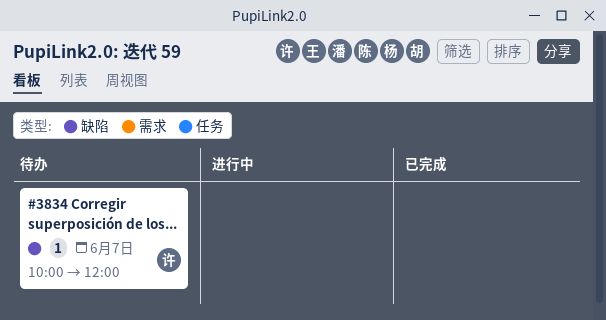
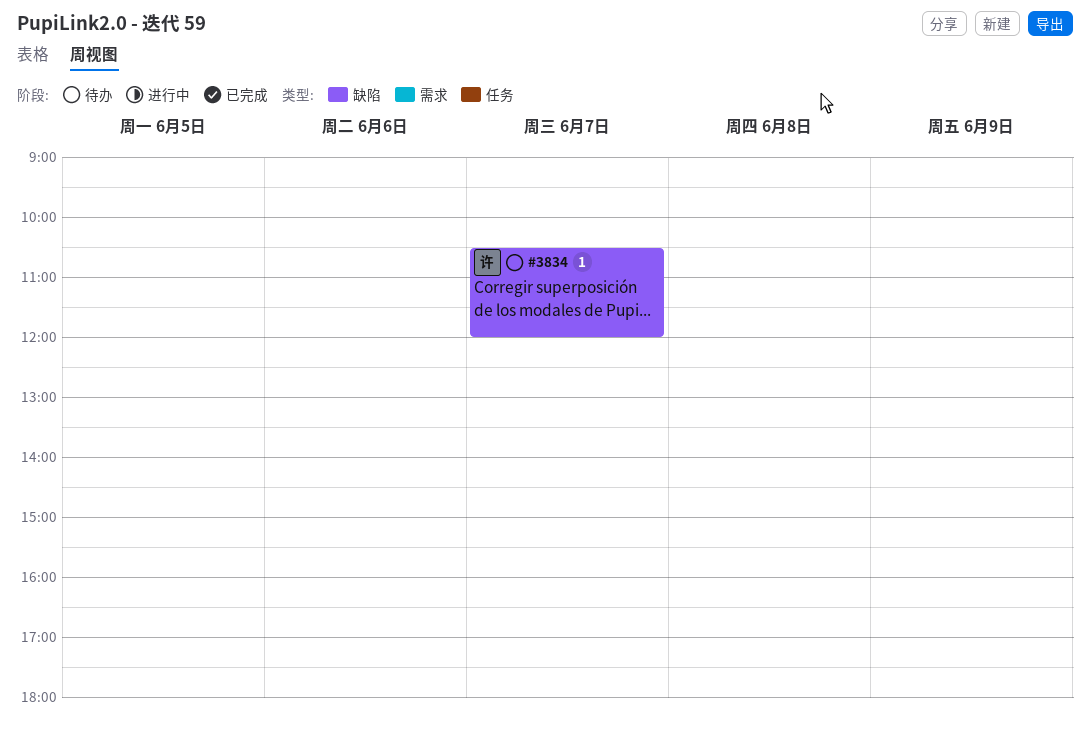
#3834, begins: 10:00 -> 10:30

